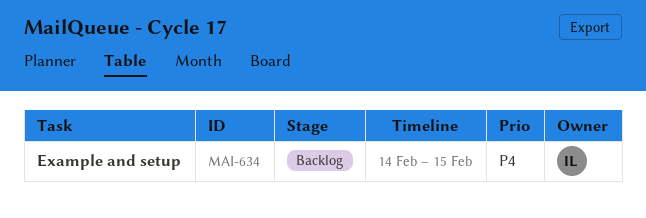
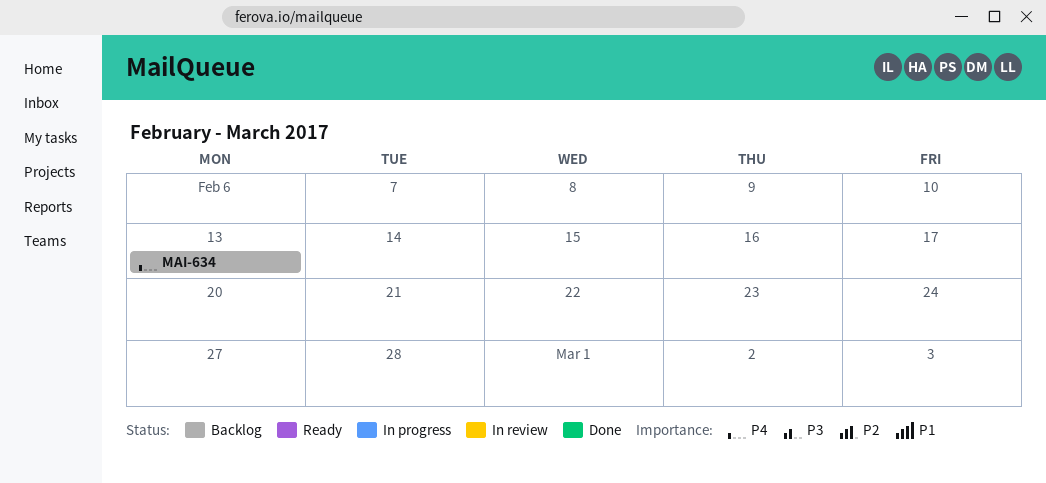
MAI-634, start: Feb 14 -> Feb 13
MAI-634, due: Feb 15 -> Feb 13

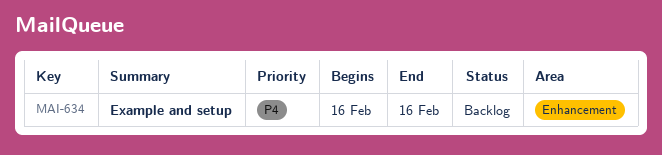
MAI-634, start: Feb 13 -> Feb 16
MAI-634, due: Feb 13 -> Feb 16

